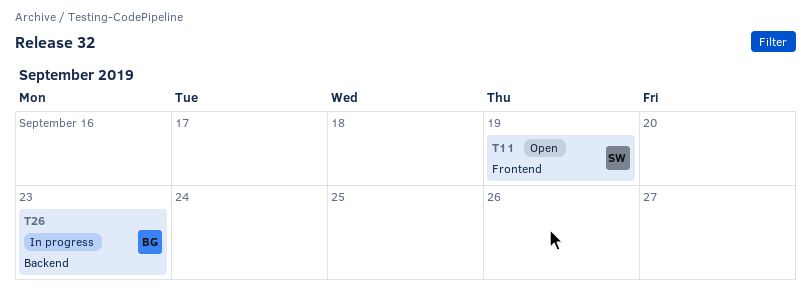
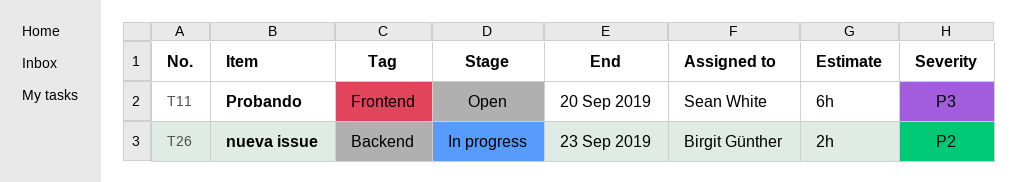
T11, due: Sep 19 -> Sep 20

